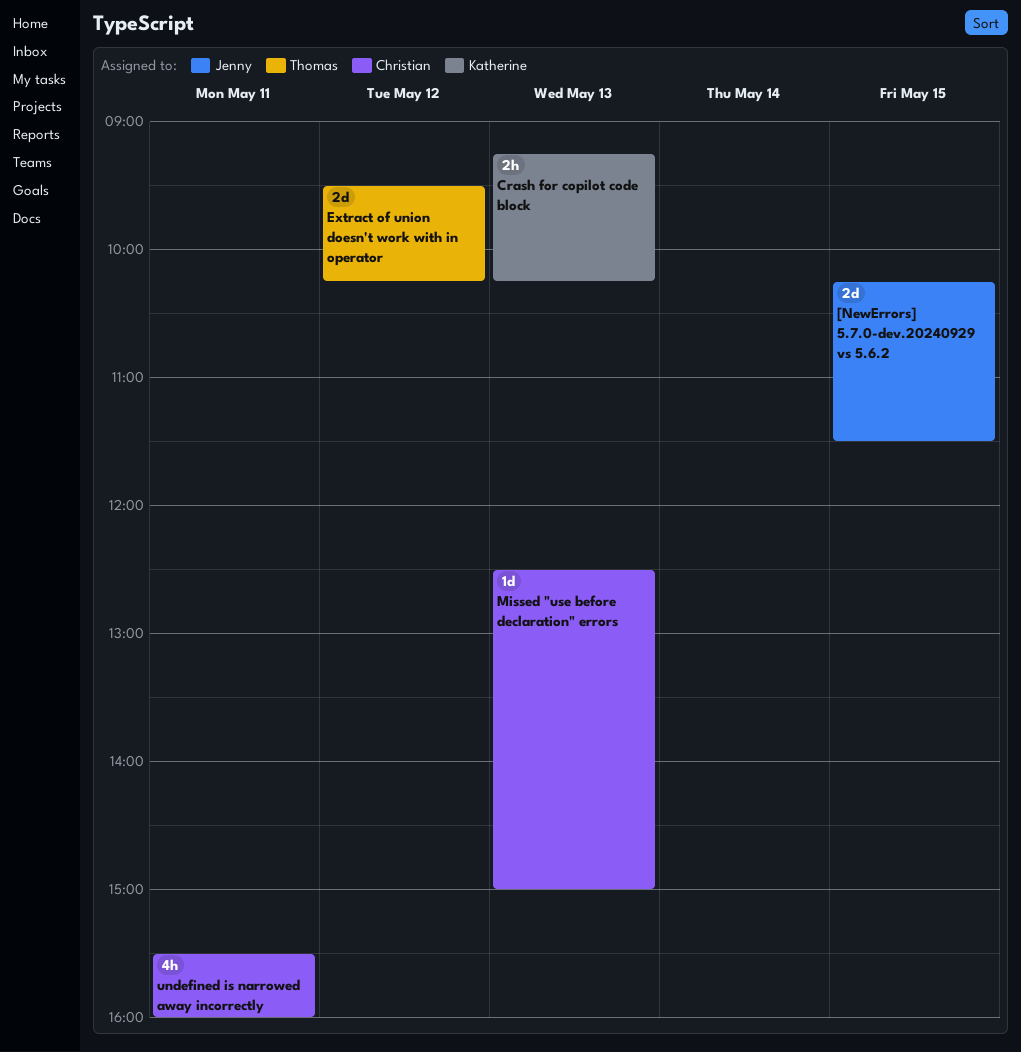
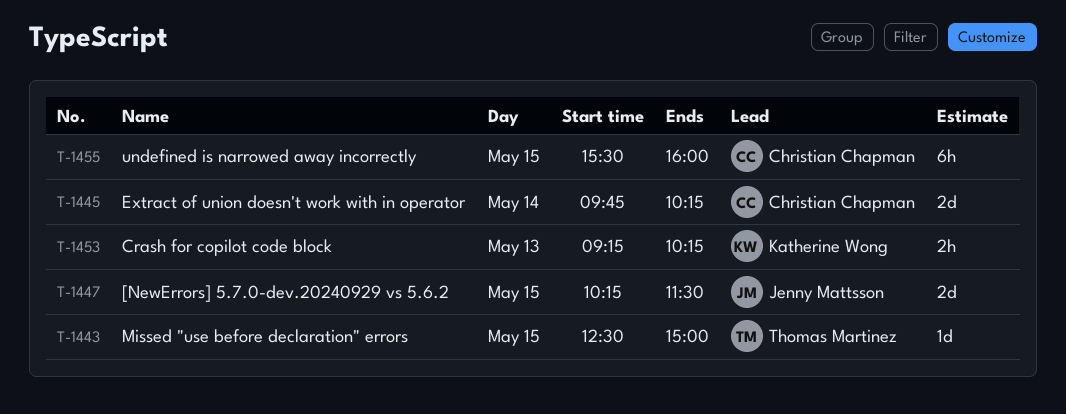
Extract of union doesn't work with in operator, owner: Thomas Martinez -> Christian Chapman
Extract of union doesn't work with in operator, day: May 12 -> May 14
Extract of union doesn't work with in operator, begins: 09:30 -> 09:45
Missed "use before declaration" errors, owner: Christian Chapman -> Thomas Martinez
Missed "use before declaration" errors, day: May 13 -> May 15
undefined is narrowed away incorrectly, estimate: 4h -> 6h
undefined is narrowed away incorrectly, day: May 11 -> May 15

